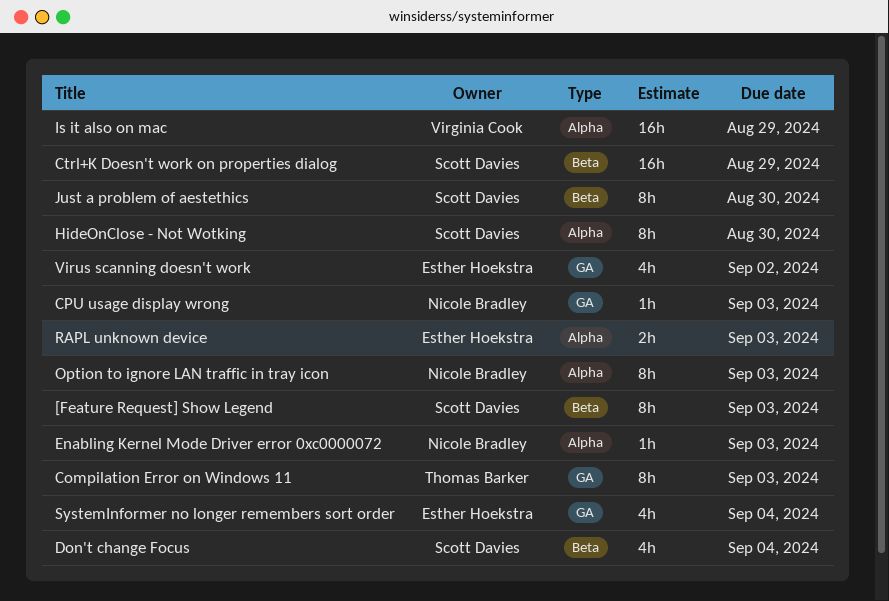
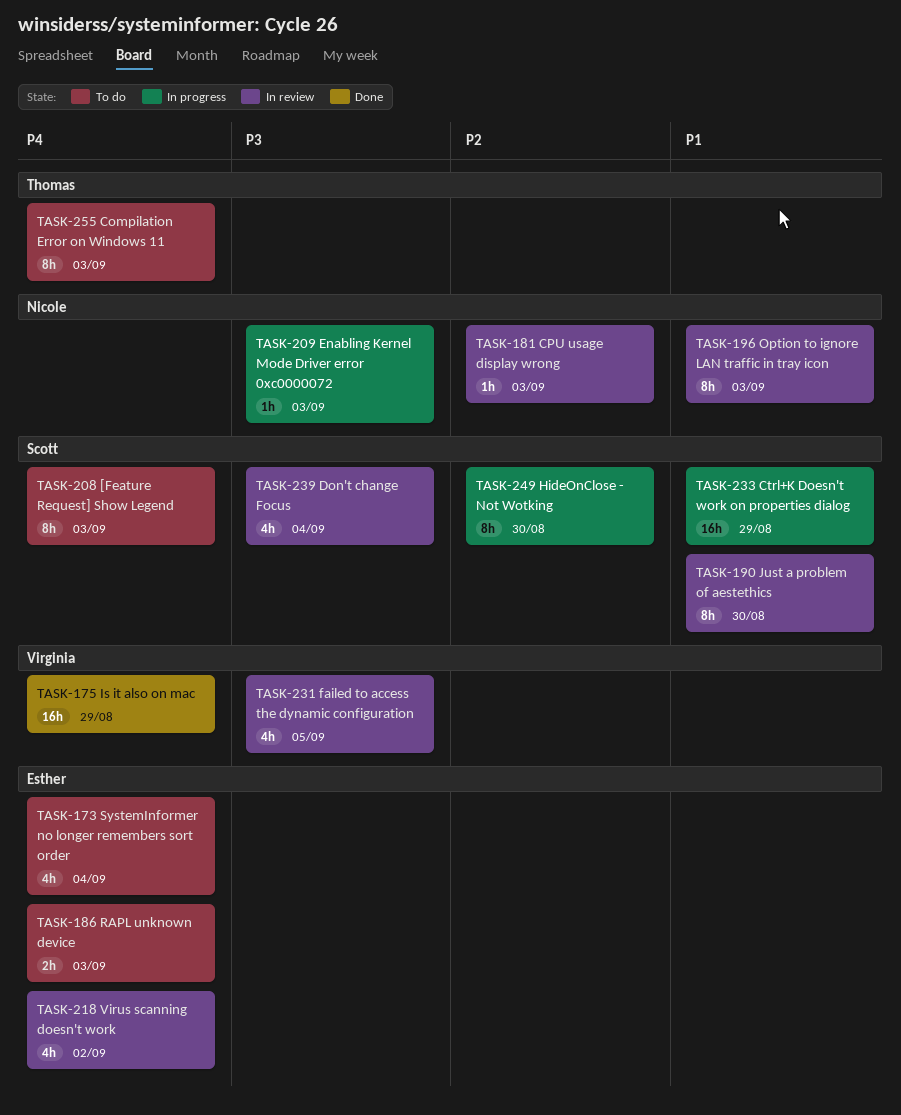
failed to access the dynamic configuration: none -> present

